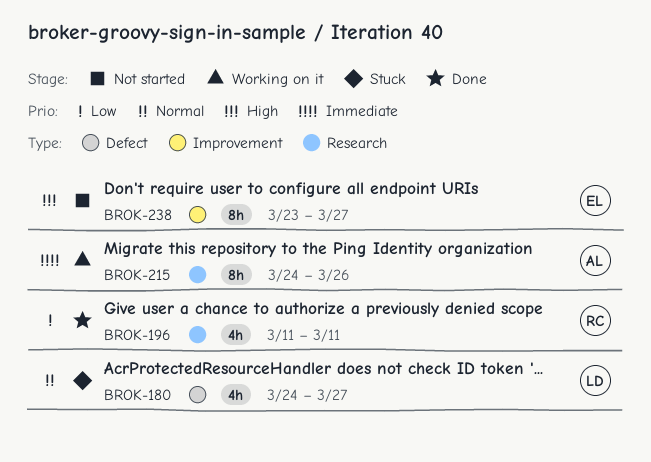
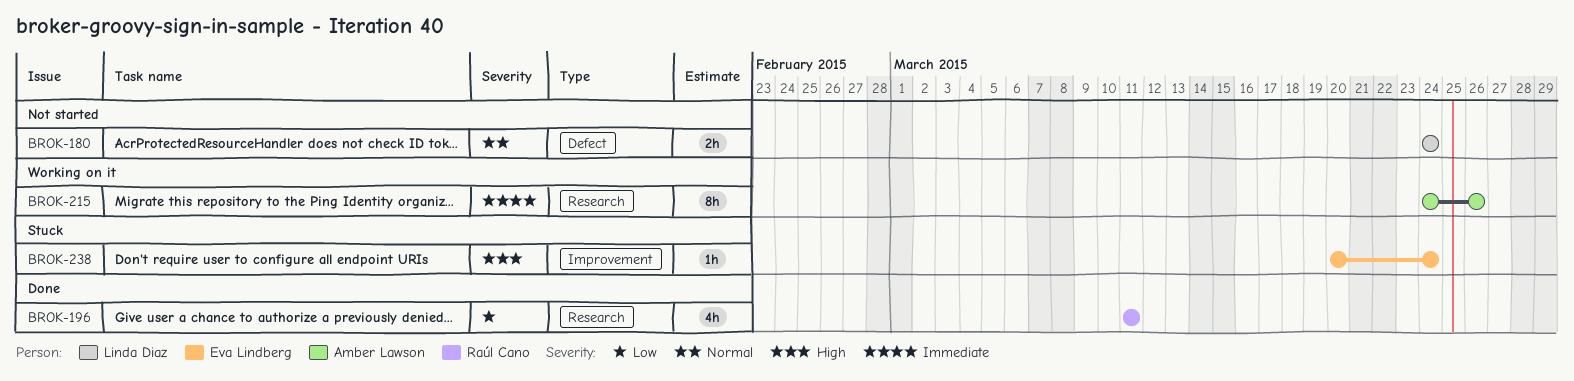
BROK-180, status: Stuck -> Not started
BROK-180, estimate: 4h -> 2h
BROK-180, due: Mar 27 -> Mar 24
BROK-238, status: Not started -> Stuck
BROK-238, estimate: 8h -> 1h
BROK-238, start: Mar 23 -> Mar 20
BROK-238, due: Mar 27 -> Mar 24

